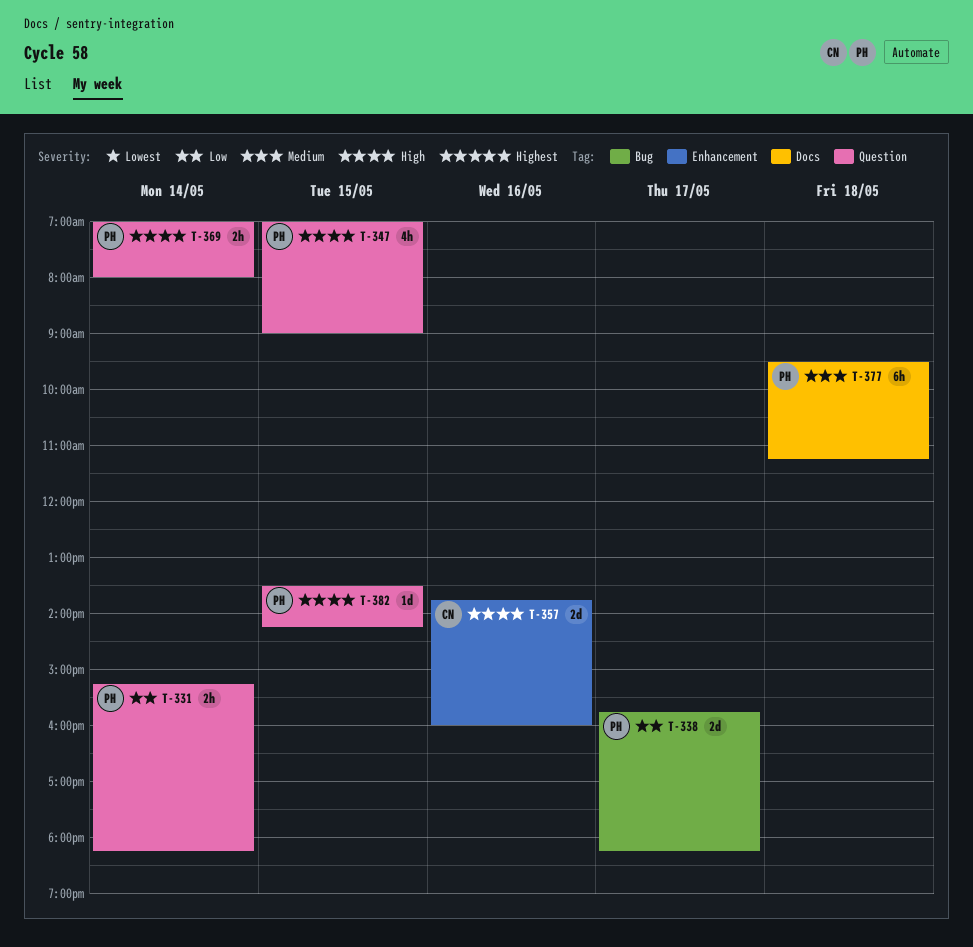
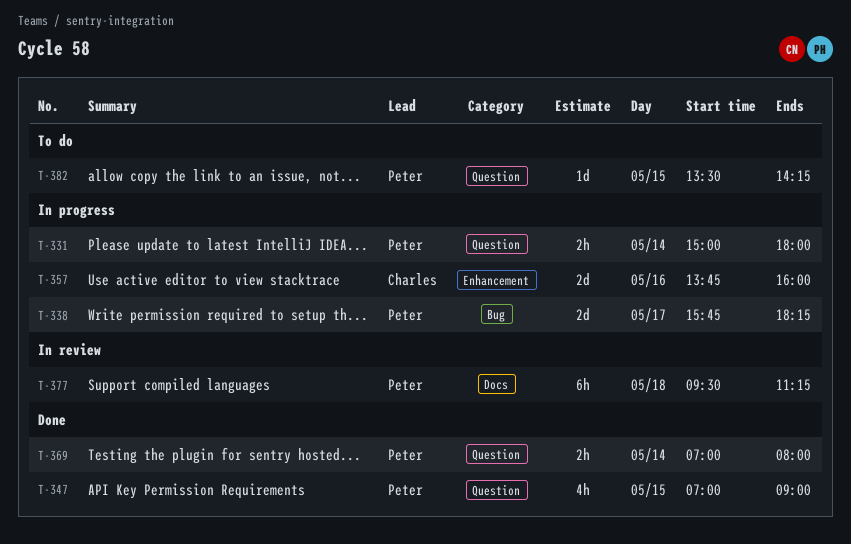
T-331, begins: 15:15 -> 15:00
T-331, ends: 18:15 -> 18:00

